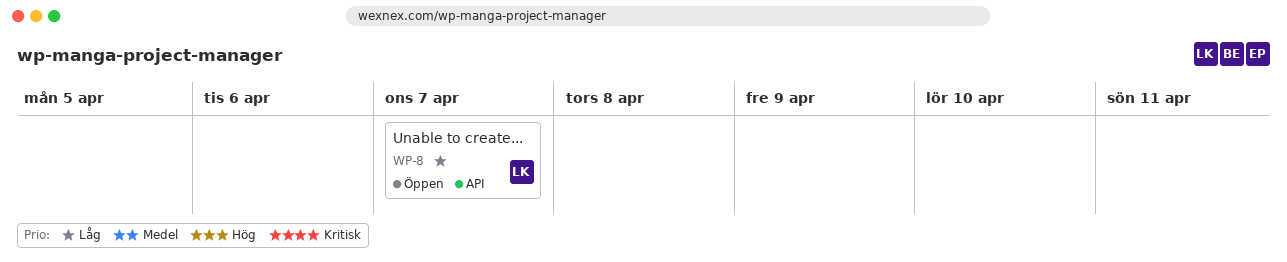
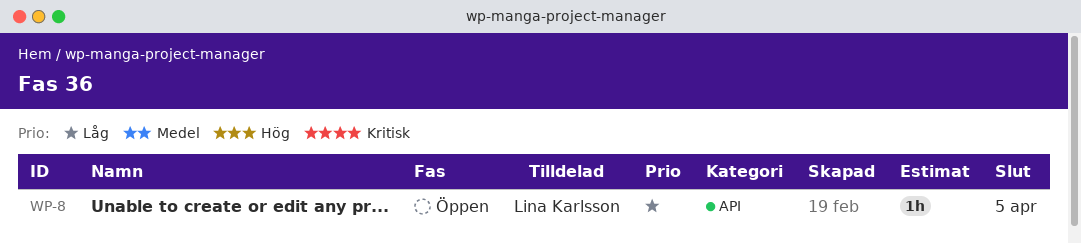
WP-8, due: Apr 7 -> Apr 5

